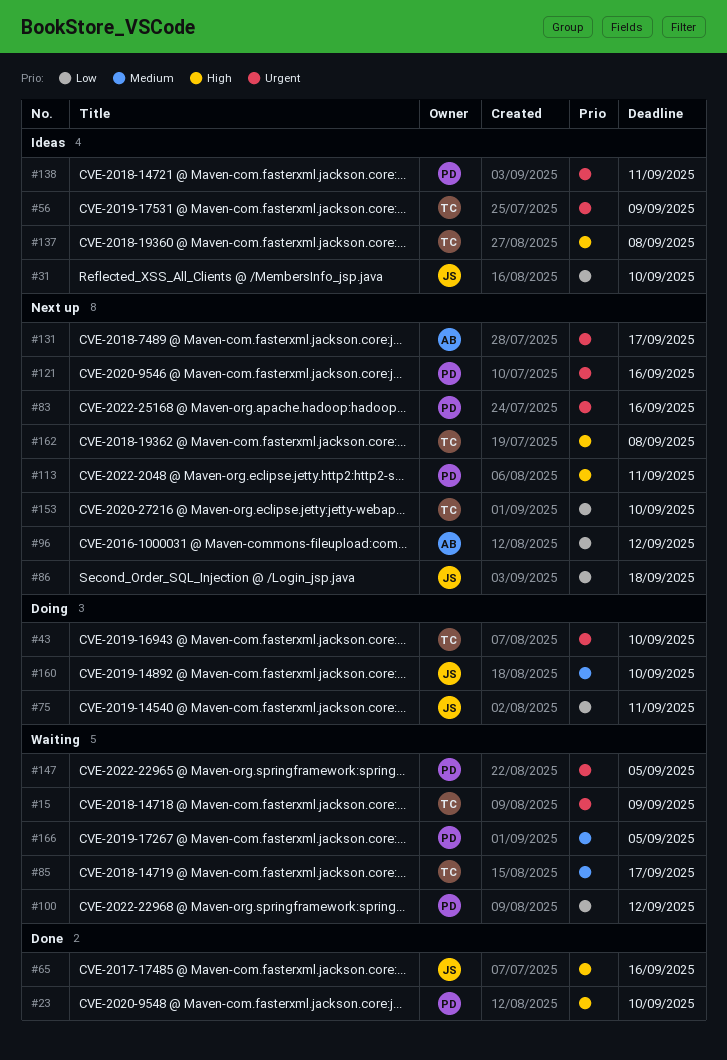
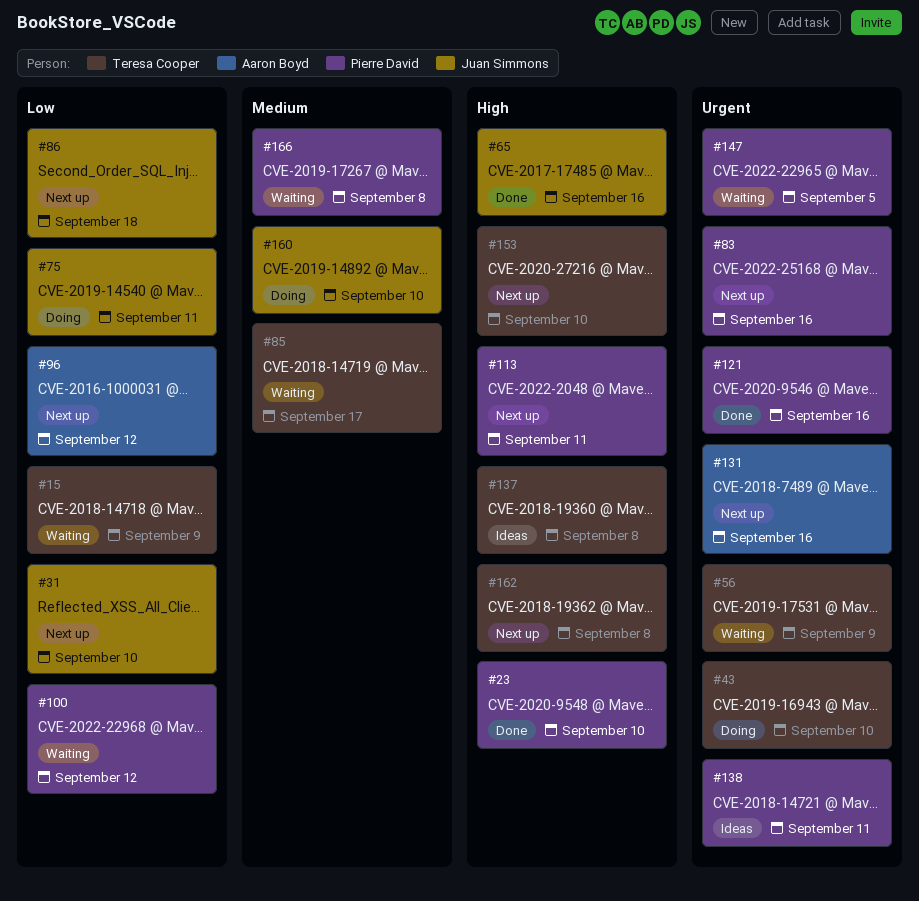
#15, priority: Urgent -> Low
#31, status: Ideas -> Next up
#56, status: Ideas -> Waiting
#121, status: Next up -> Done
#131, due: Sep 17 -> Sep 16
#153, priority: Low -> High
#166, due: Sep 5 -> Sep 8

